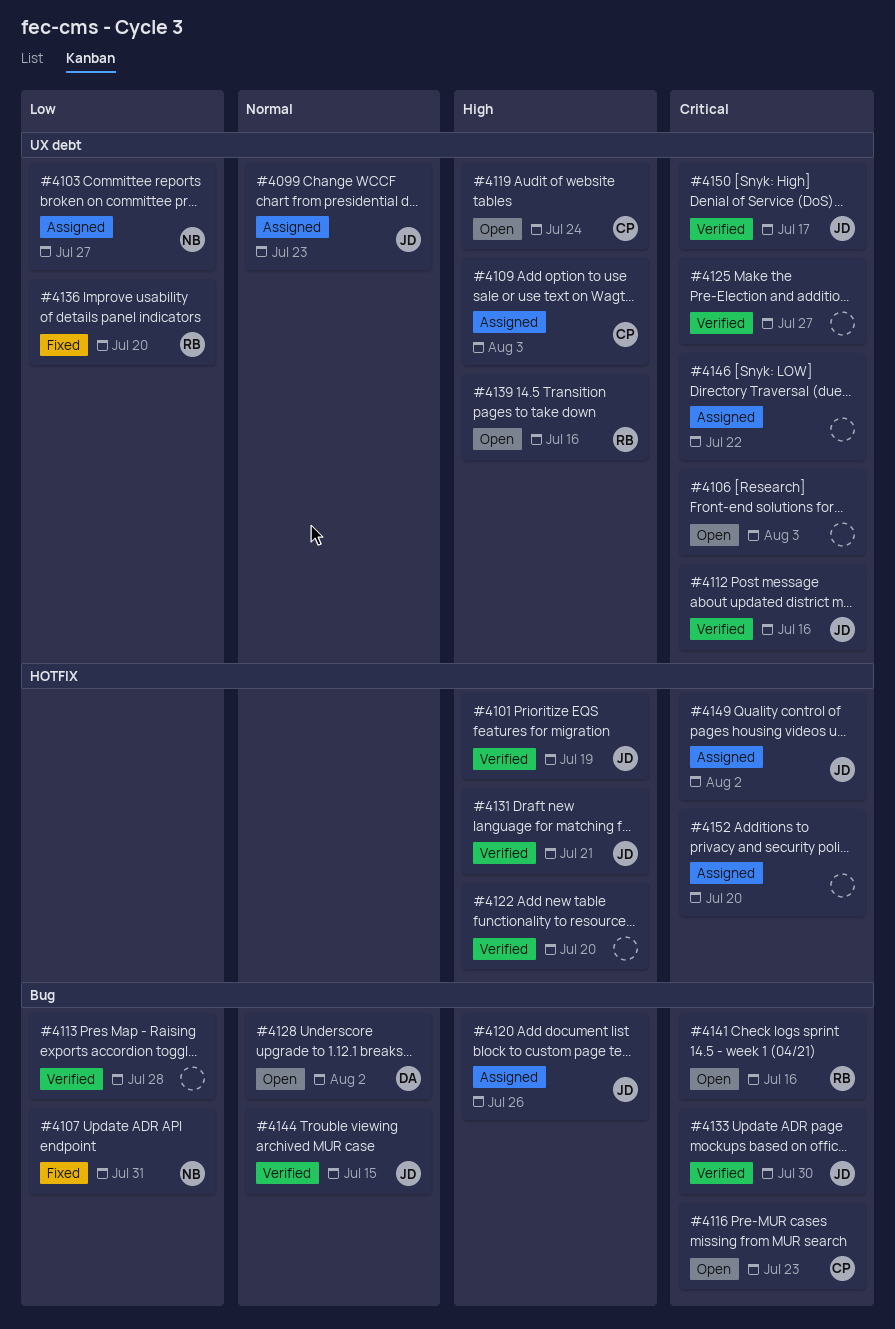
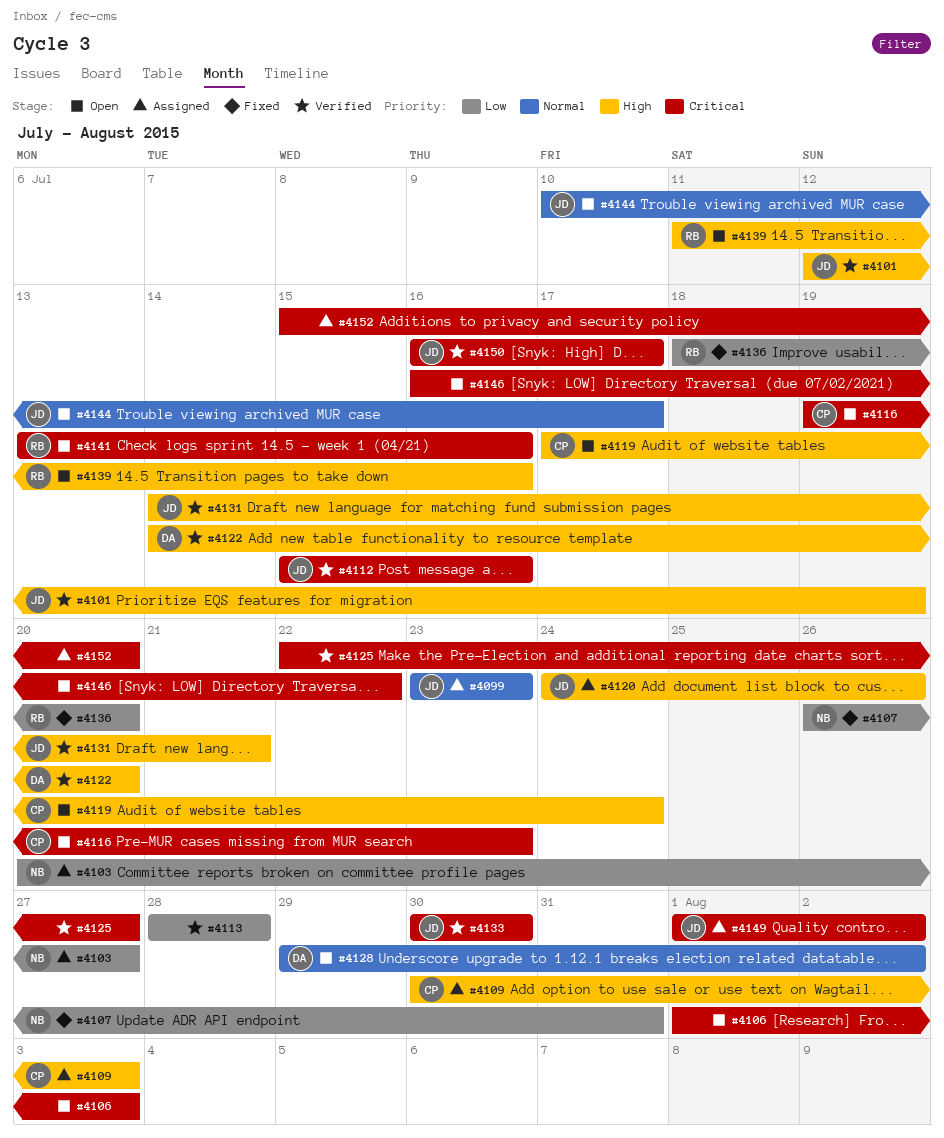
#4122, owner: none -> DA
#4144, status: Verified -> Open
#4144, due: Jul 15 -> Jul 17
#4146, status: Assigned -> Open

